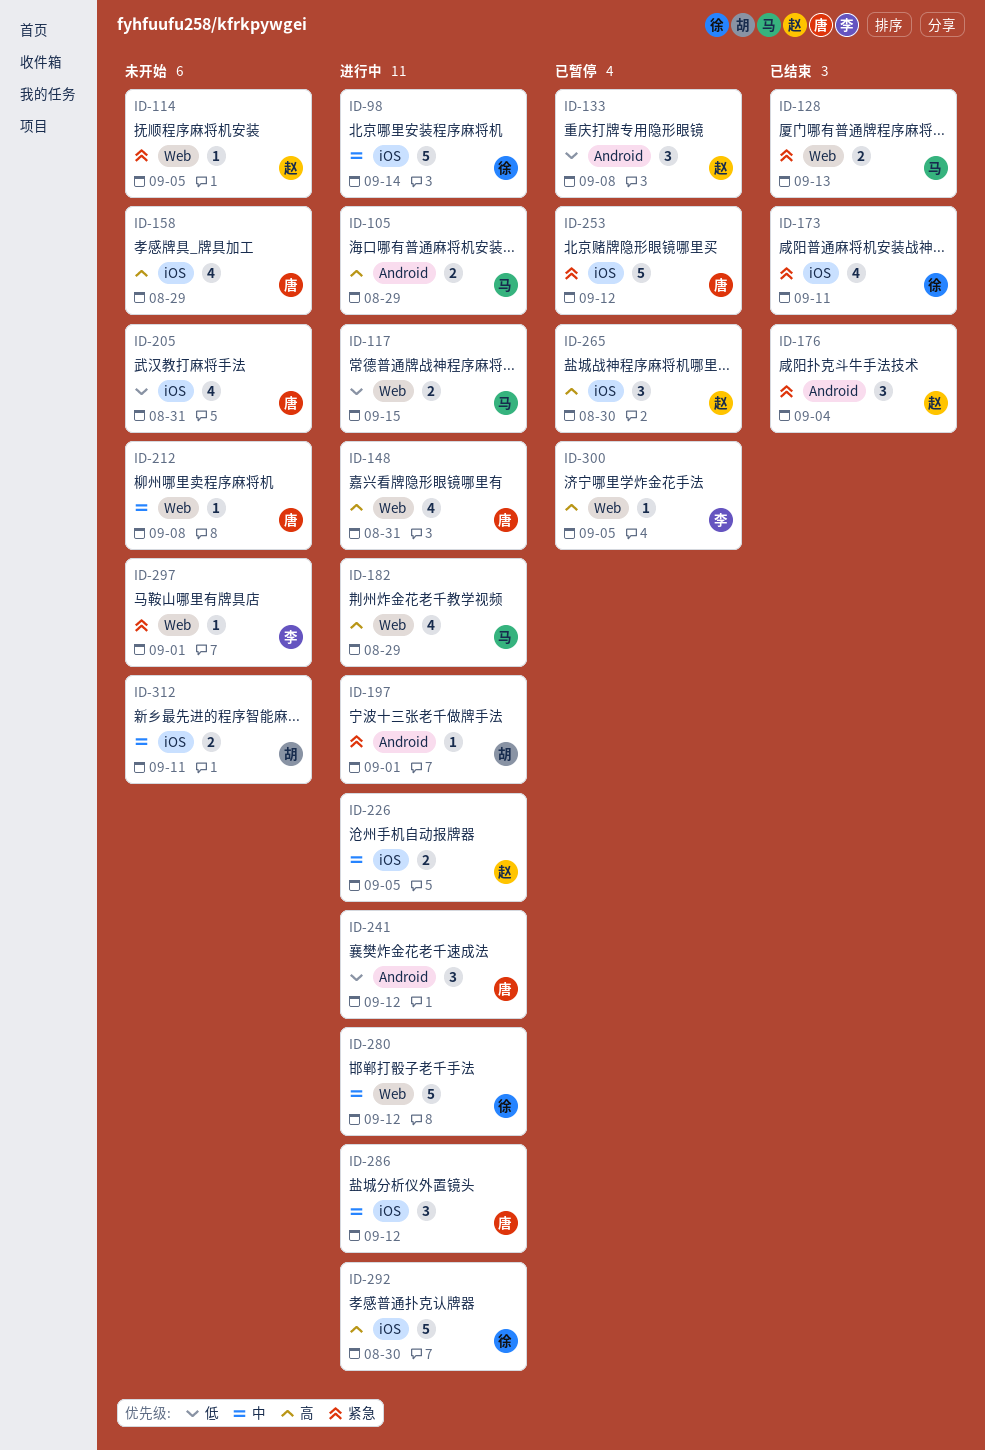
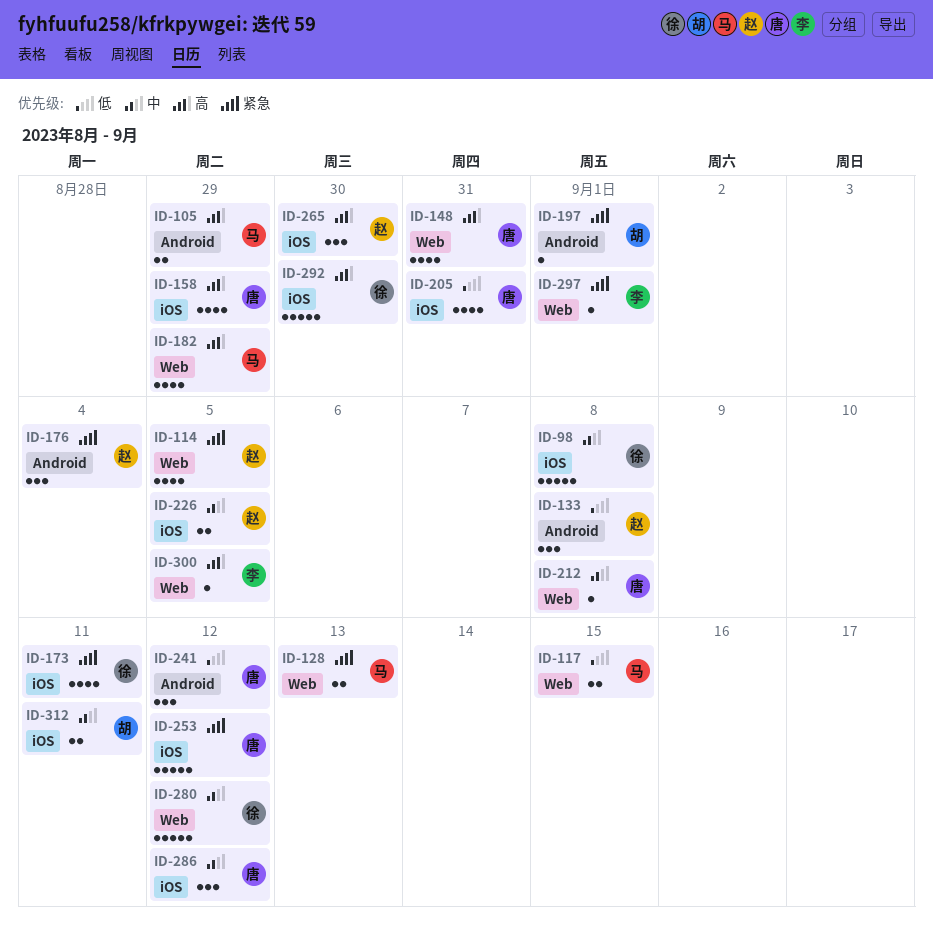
ID-98, due: Sep 14 -> Sep 8
ID-114, estimate: 1 -> 4

